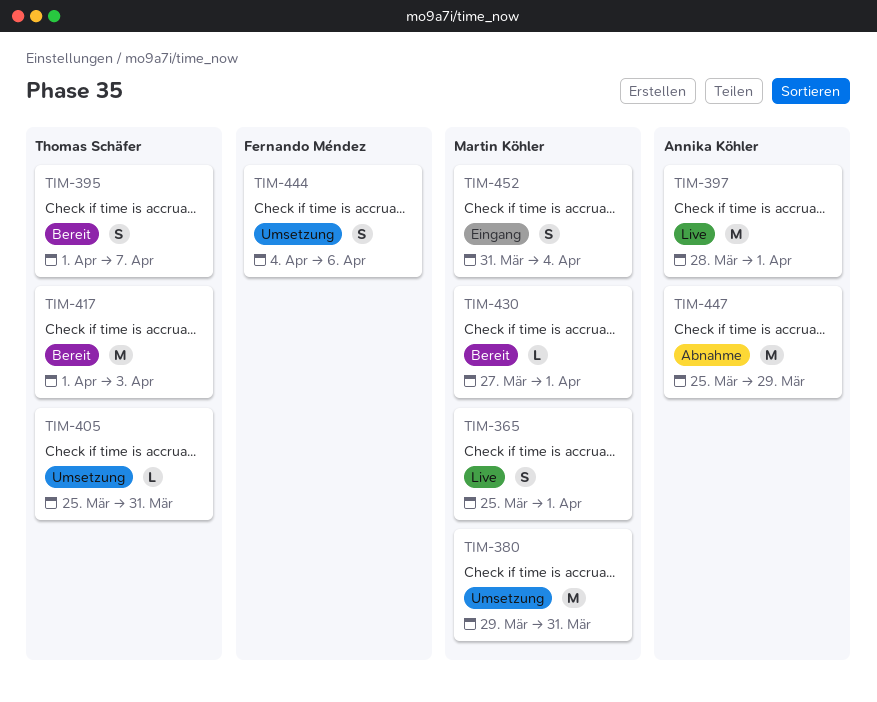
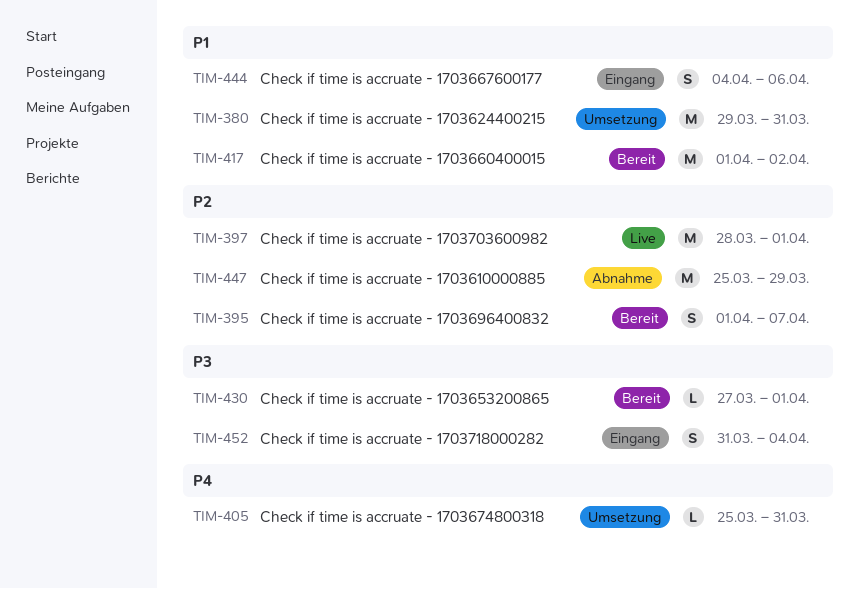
TIM-365: present -> none
TIM-417, due: Apr 3 -> Apr 2
TIM-444, status: Umsetzung -> Eingang

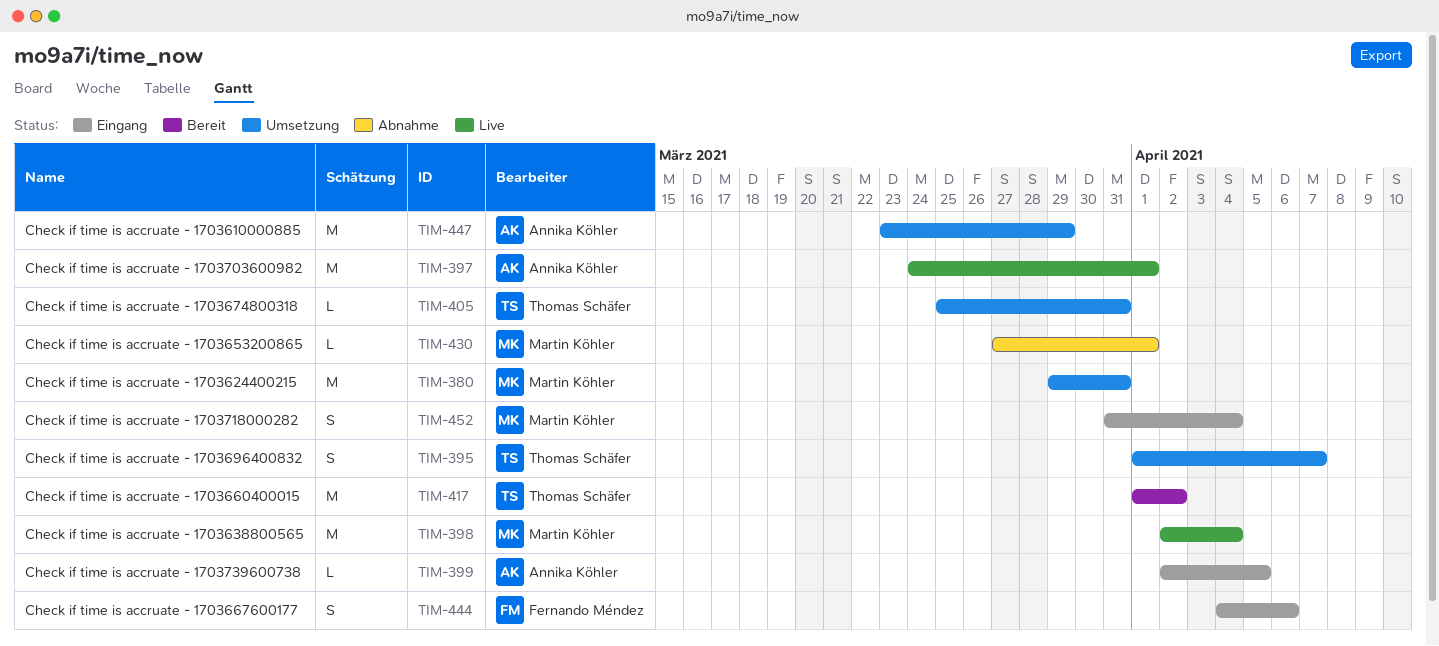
TIM-395, status: Bereit -> Umsetzung
TIM-397, start: Mar 28 -> Mar 24
TIM-398: none -> present
TIM-399: none -> present
TIM-430, status: Bereit -> Abnahme
TIM-447, status: Abnahme -> Umsetzung
TIM-447, start: Mar 25 -> Mar 23

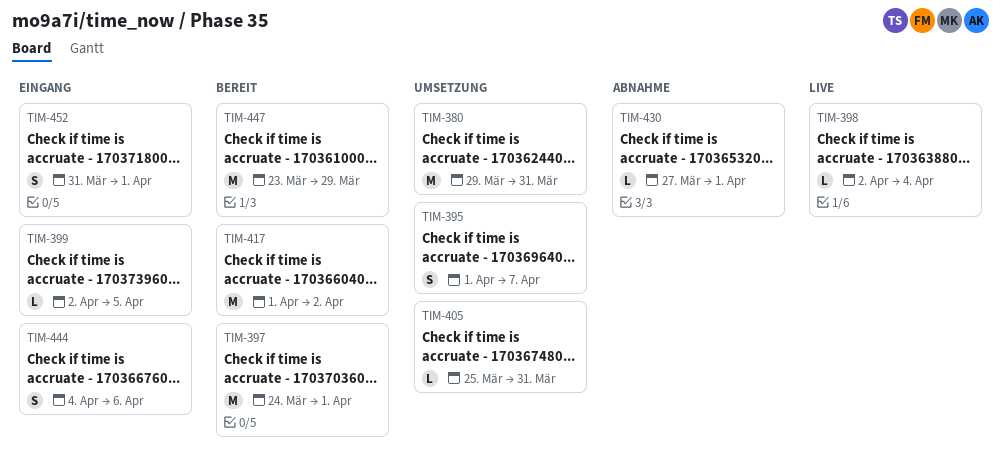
TIM-397, status: Live -> Bereit
TIM-398, estimate: M -> L
TIM-447, status: Umsetzung -> Bereit
TIM-452, due: Apr 4 -> Apr 1

